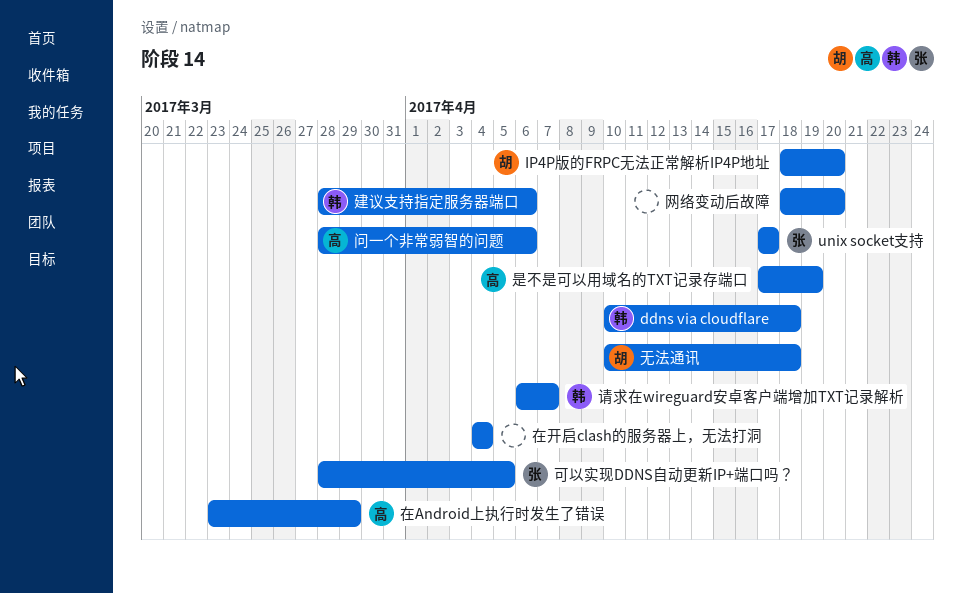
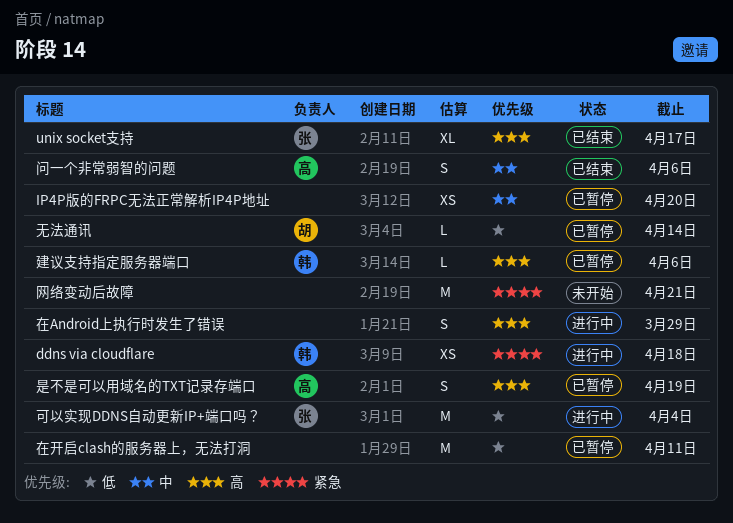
IP4P版的FRPC无法正常解析IP4P地址, owner: 胡 -> none
可以实现DDNS自动更新IP+端口吗？, due: Apr 5 -> Apr 4
在Android上执行时发生了错误, owner: 高 -> none
在开启clash的服务器上，无法打洞, due: Apr 4 -> Apr 11
无法通讯, due: Apr 18 -> Apr 14
网络变动后故障, due: Apr 20 -> Apr 21
请求在wireguard安卓客户端增加TXT记录解析: present -> none

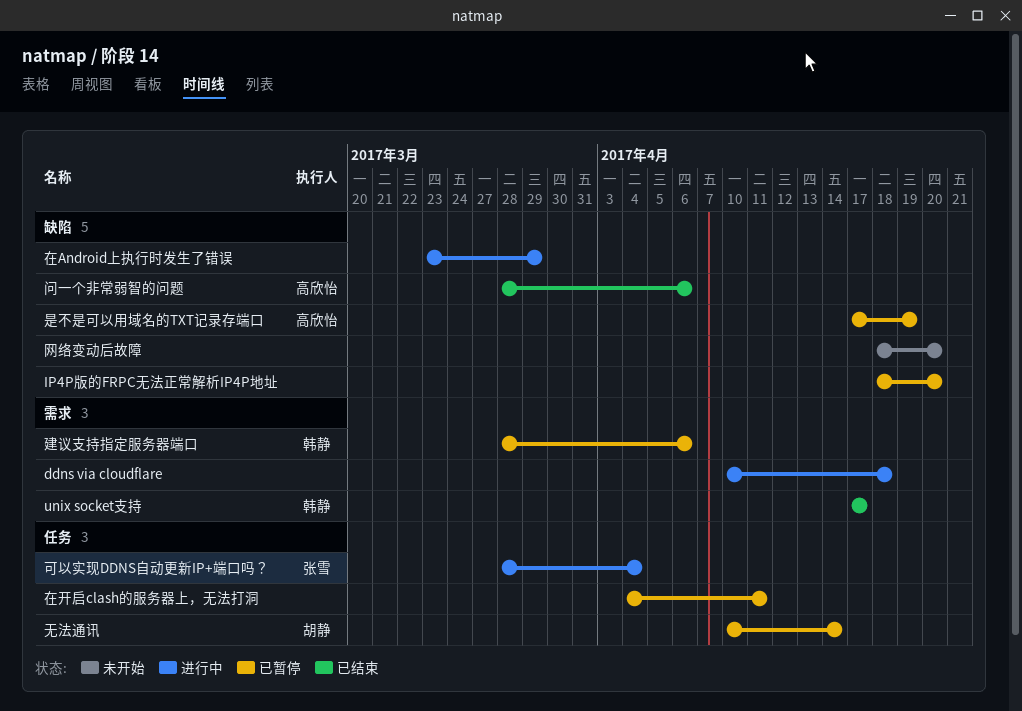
ddns via cloudflare, owner: 韩静 -> none
unix socket支持, owner: 张雪 -> 韩静
网络变动后故障, due: Apr 21 -> Apr 20

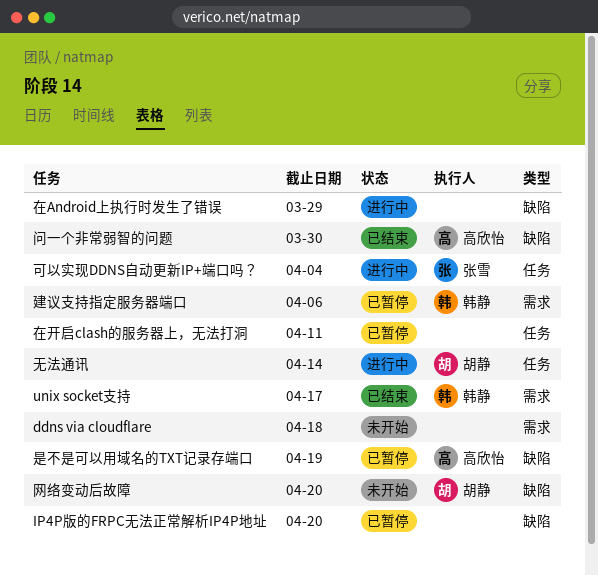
ddns via cloudflare, status: 进行中 -> 未开始
无法通讯, status: 已暂停 -> 进行中
网络变动后故障, owner: none -> 胡静
问一个非常弱智的问题, due: Apr 6 -> Mar 30

